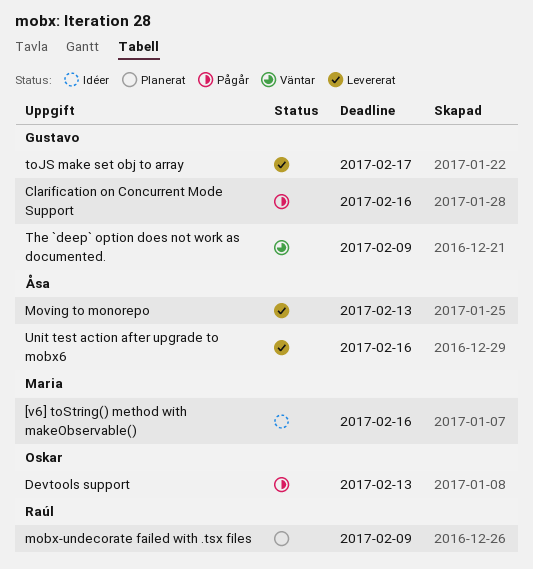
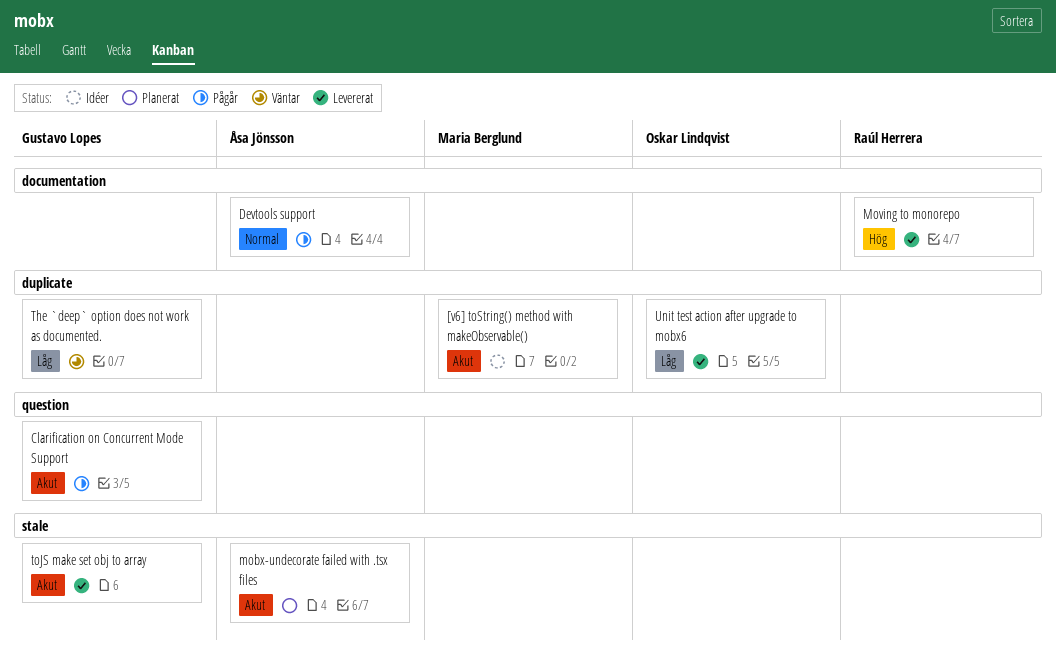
Devtools support, owner: Oskar Lindqvist -> Åsa Jönsson
mobx-undecorate failed with .tsx files, owner: Raúl Herrera -> Åsa Jönsson
Moving to monorepo, owner: Åsa Jönsson -> Raúl Herrera
Unit test action after upgrade to mobx6, owner: Åsa Jönsson -> Oskar Lindqvist

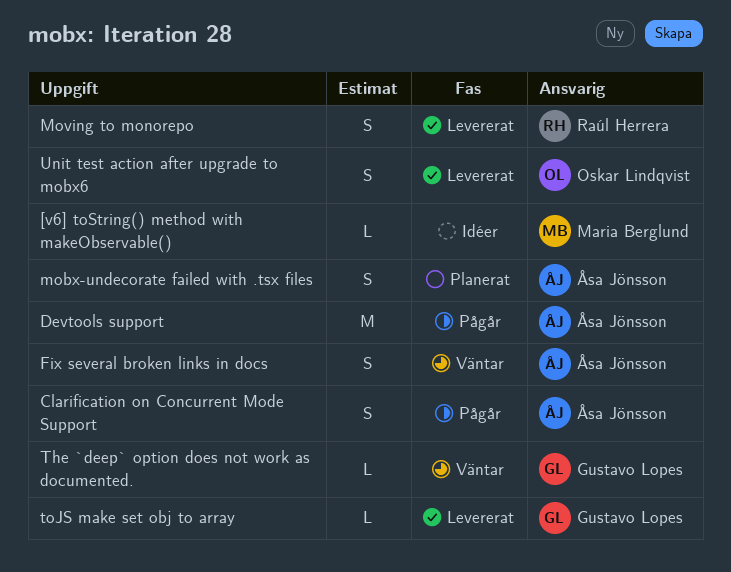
Clarification on Concurrent Mode Support, owner: Gustavo Lopes -> Åsa Jönsson
Fix several broken links in docs: none -> present

